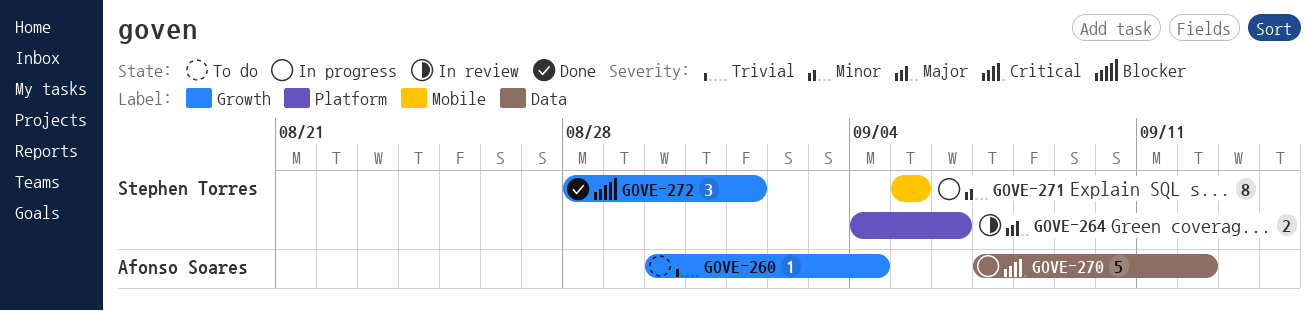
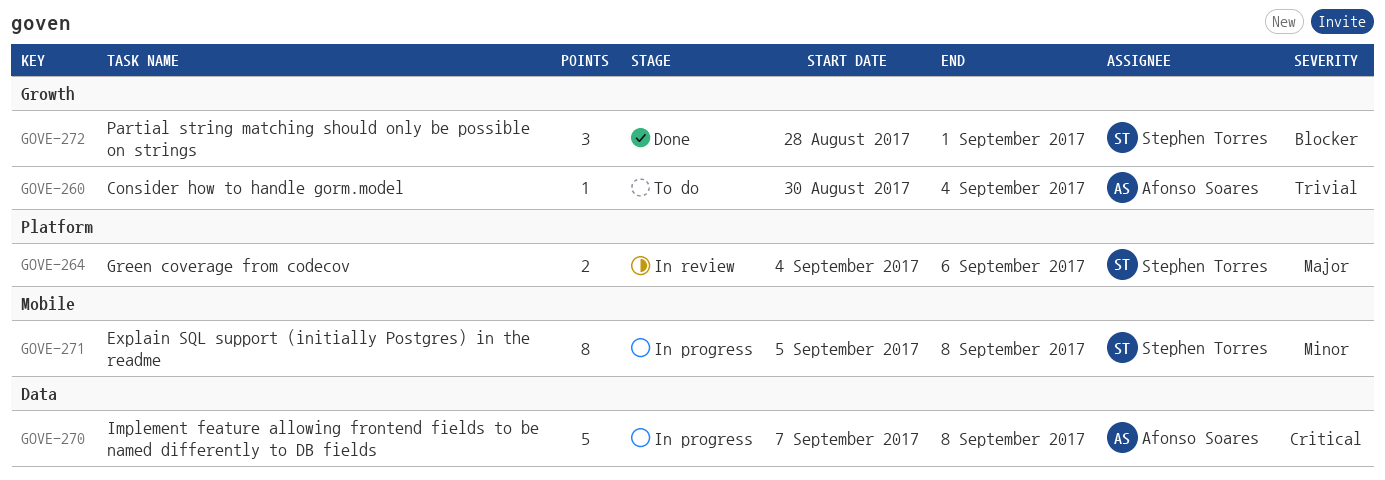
GOVE-270, due: Sep 12 -> Sep 8
GOVE-271, due: Sep 5 -> Sep 8

